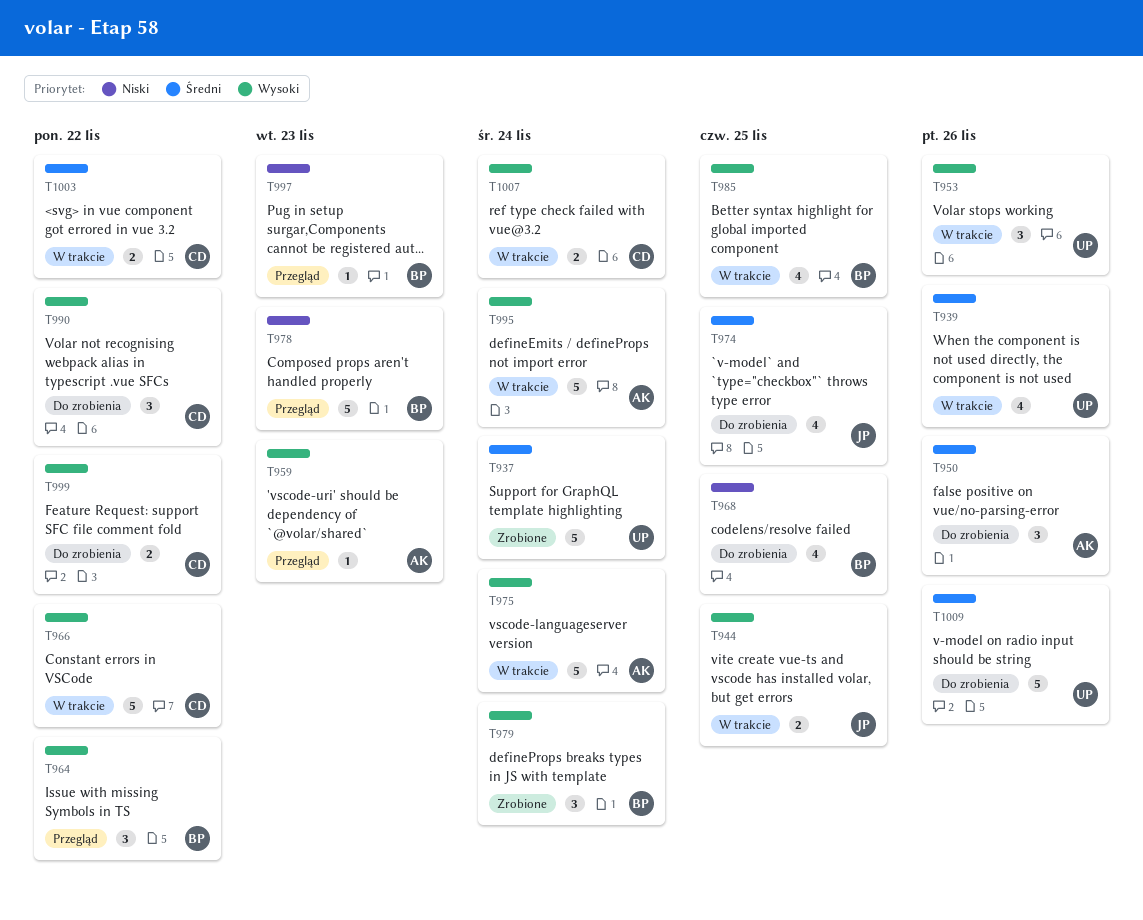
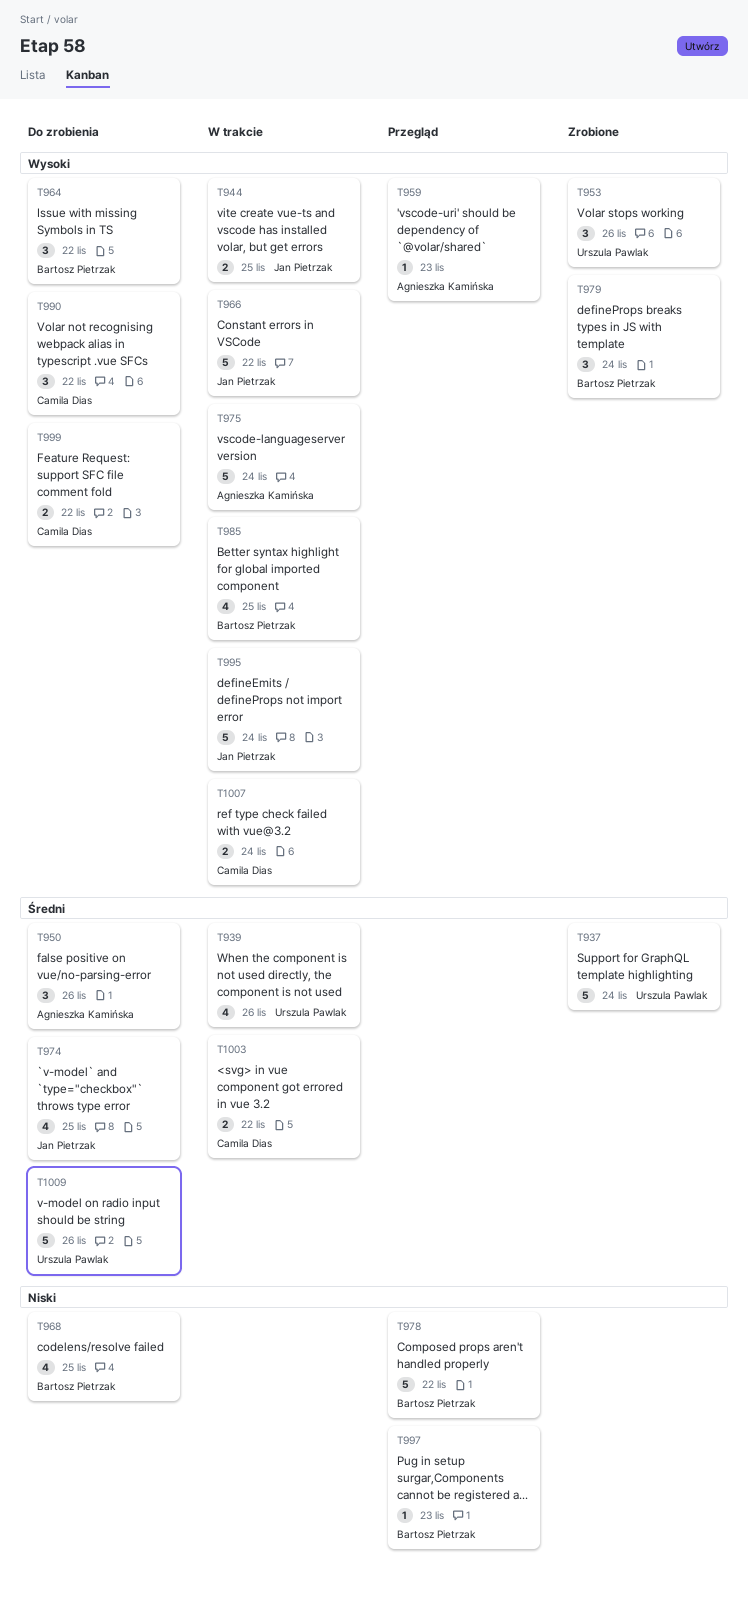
T953, status: W trakcie -> Zrobione
T964, status: Przegląd -> Do zrobienia
T966, owner: Camila Dias -> Jan Pietrzak
T978, due: Nov 23 -> Nov 22
T995, owner: Agnieszka Kamińska -> Jan Pietrzak

